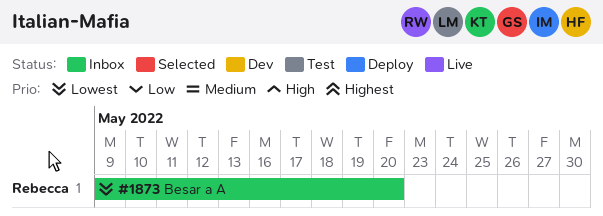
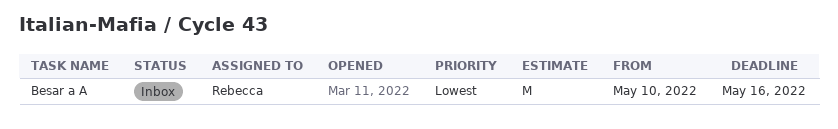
Besar a A, start: May 9 -> May 10
Besar a A, due: May 20 -> May 16

